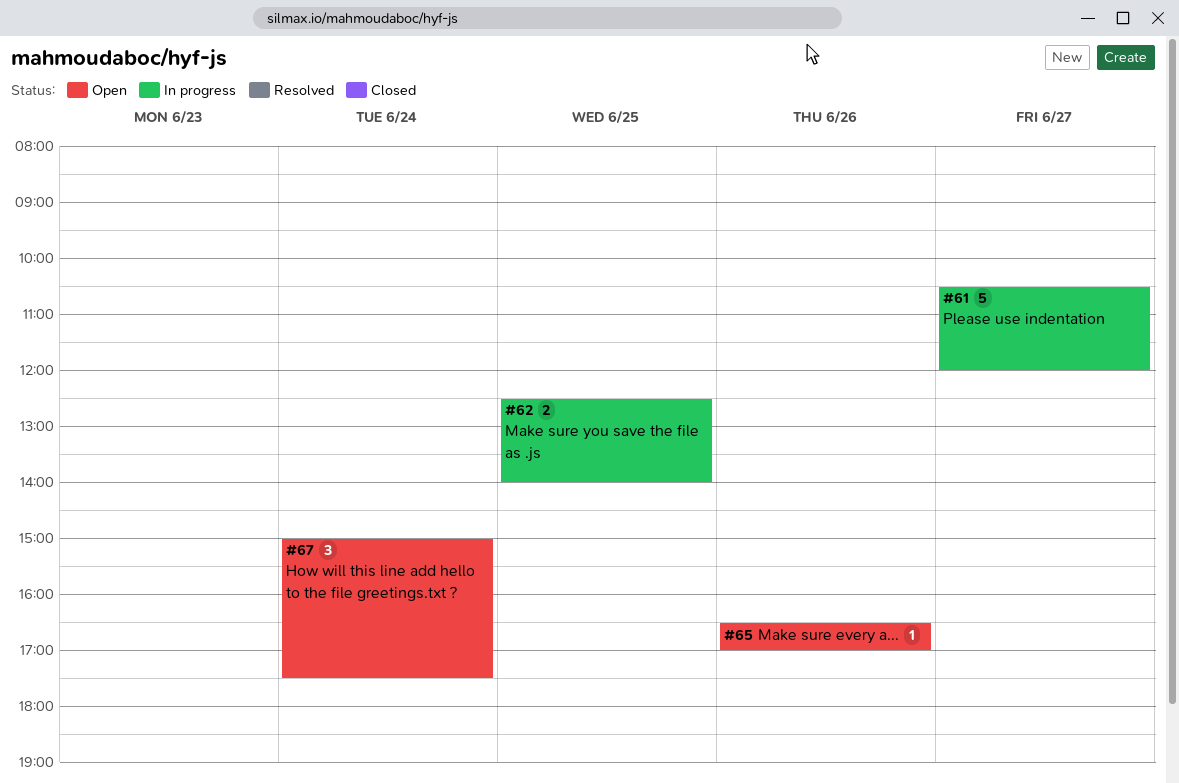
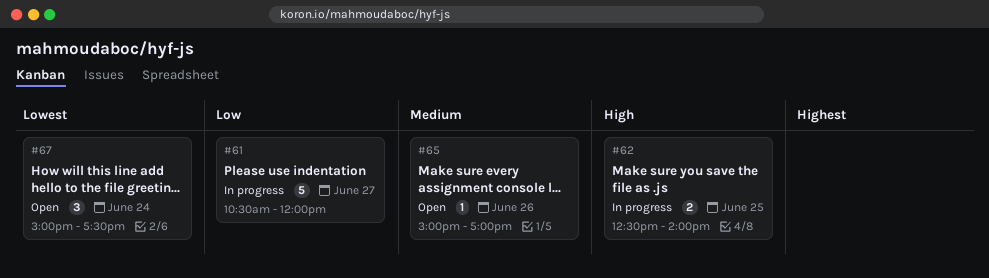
#65, begins: 16:30 -> 15:00

